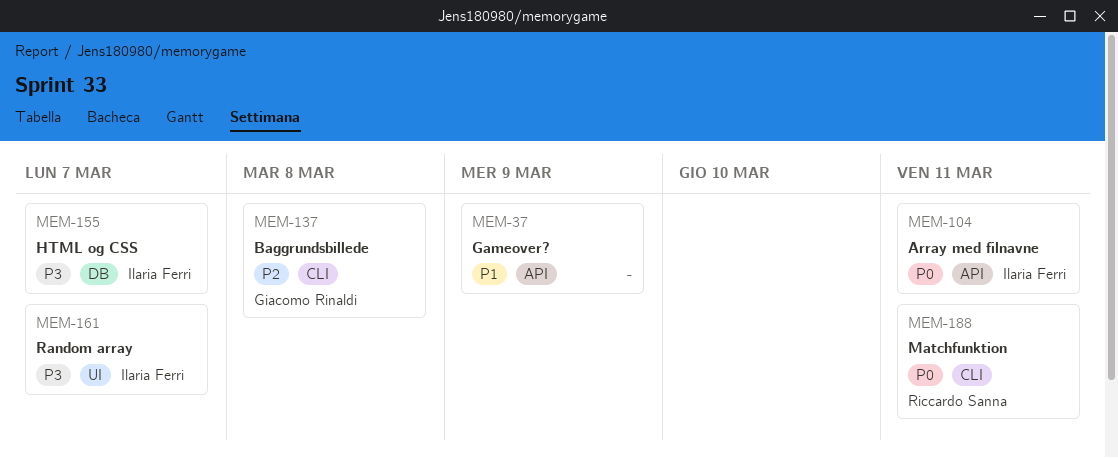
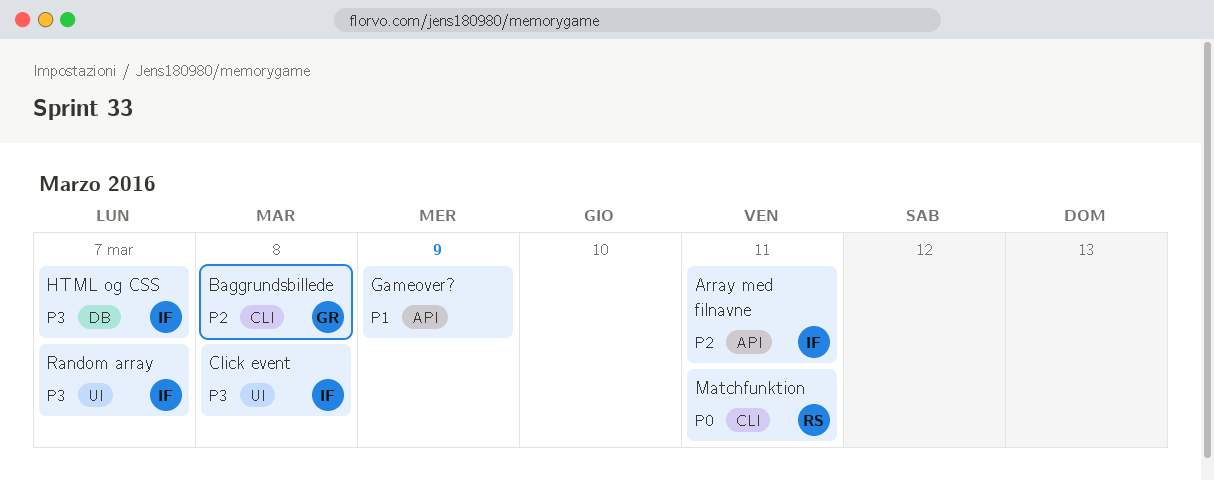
Array med filnavne, priority: P0 -> P2
Click event: none -> present

